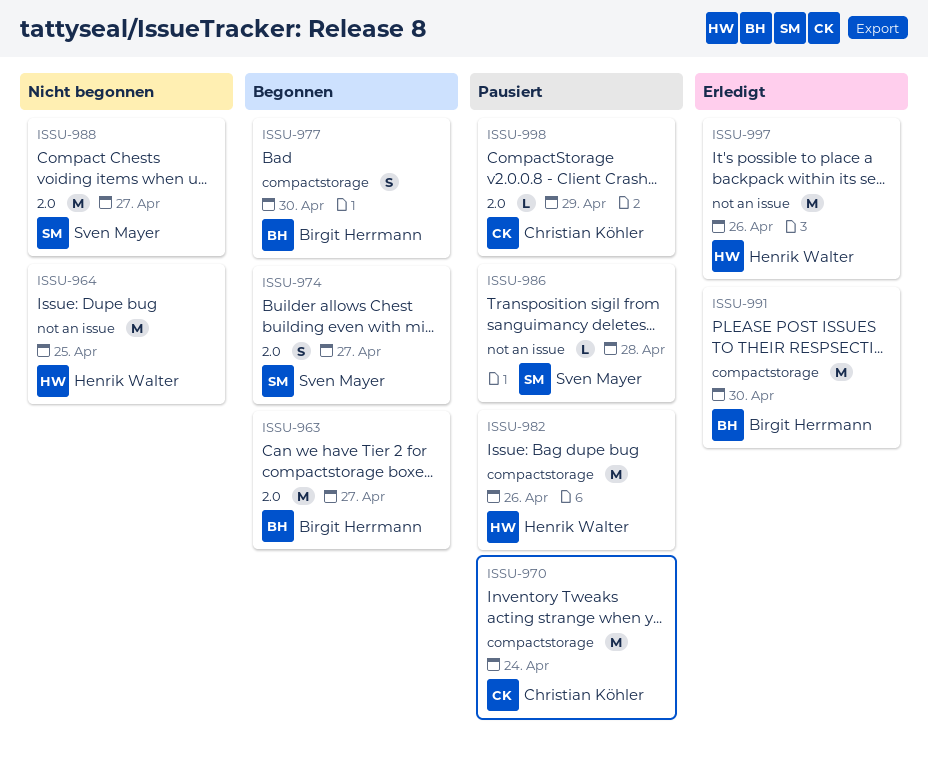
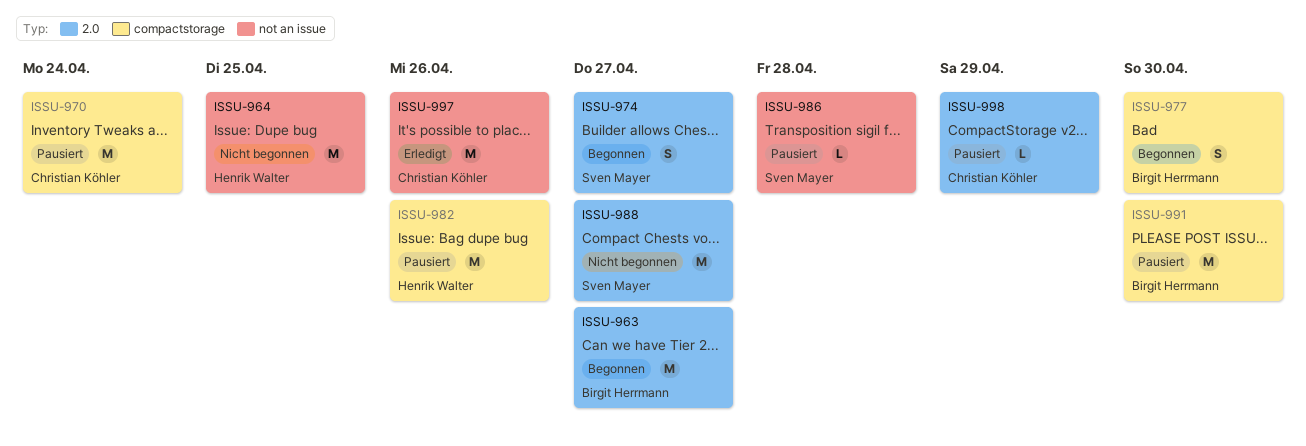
ISSU-991, status: Erledigt -> Pausiert
ISSU-997, owner: Henrik Walter -> Christian Köhler

